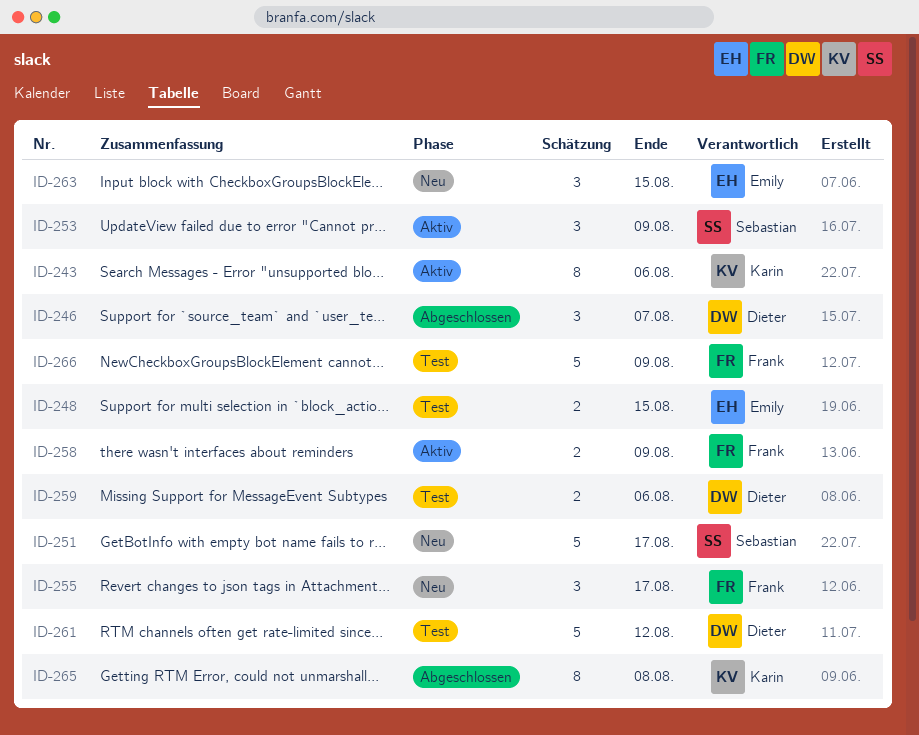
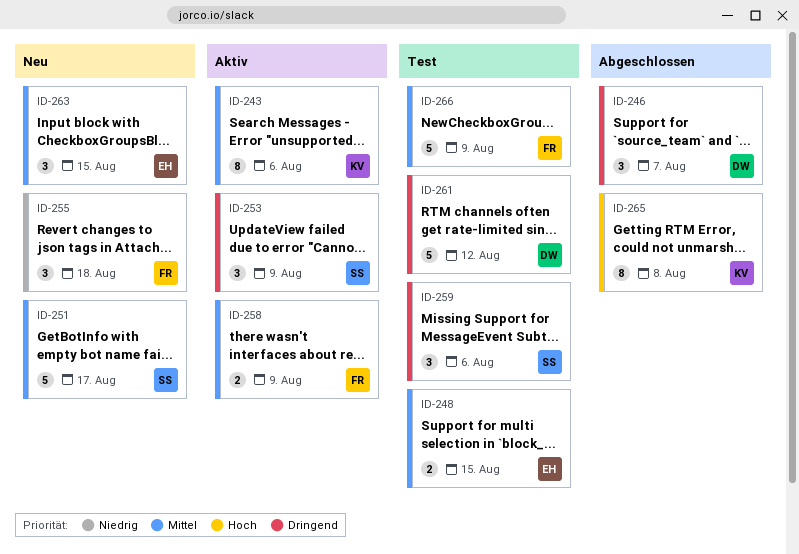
ID-255, due: Aug 17 -> Aug 18
ID-259, owner: Dieter -> Sebastian
ID-259, estimate: 2 -> 3

